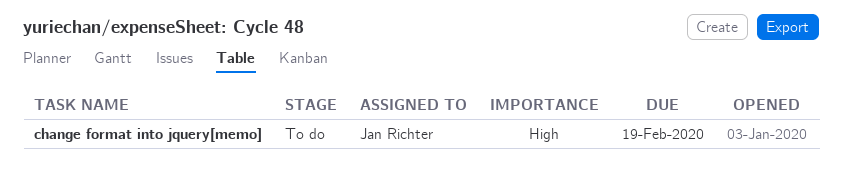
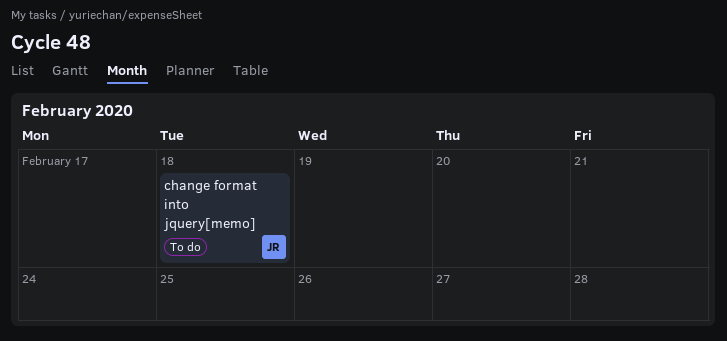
change format into jquery[memo], due: Feb 19 -> Feb 18

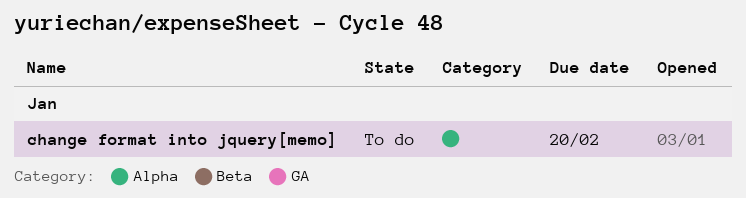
change format into jquery[memo], due: Feb 18 -> Feb 20

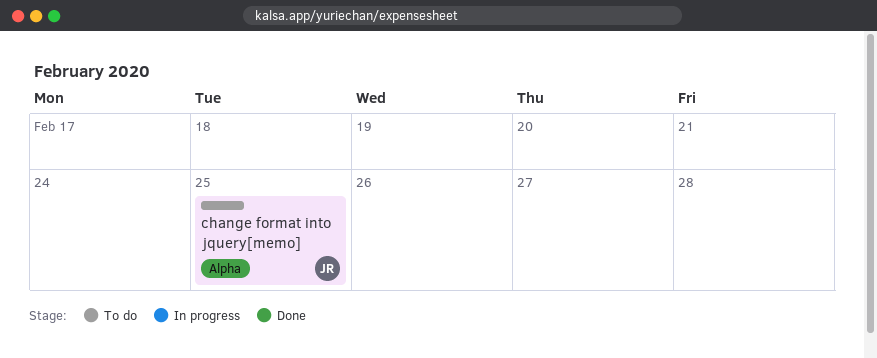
change format into jquery[memo], due: Feb 20 -> Feb 25

